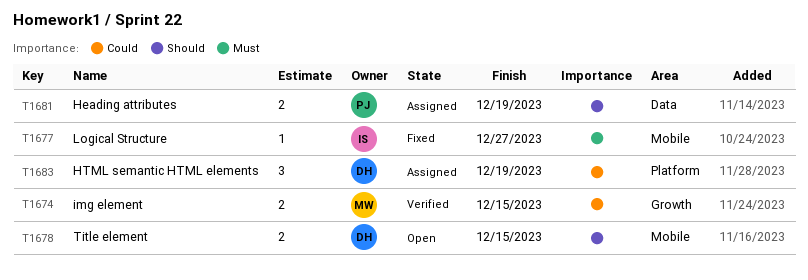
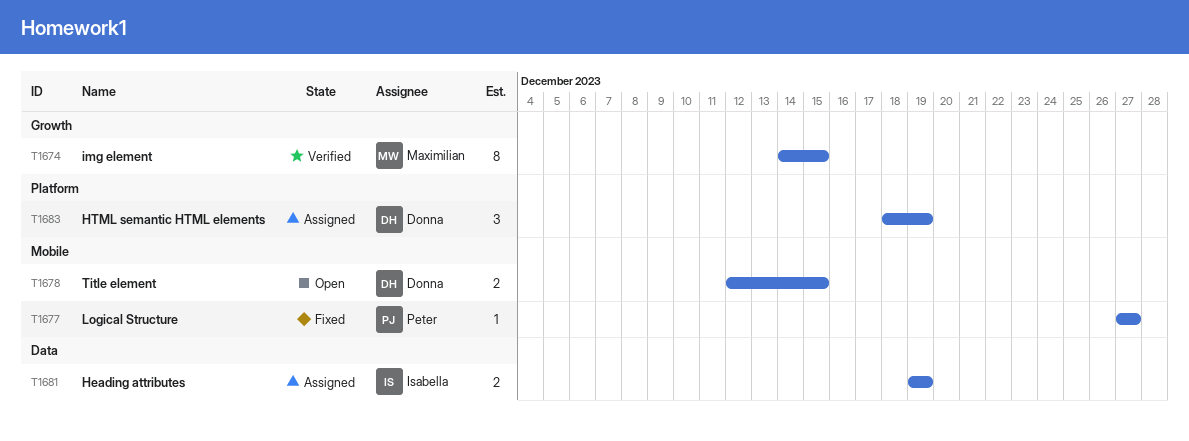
T1674, estimate: 2 -> 8
T1677, owner: Isabella -> Peter
T1681, owner: Peter -> Isabella

